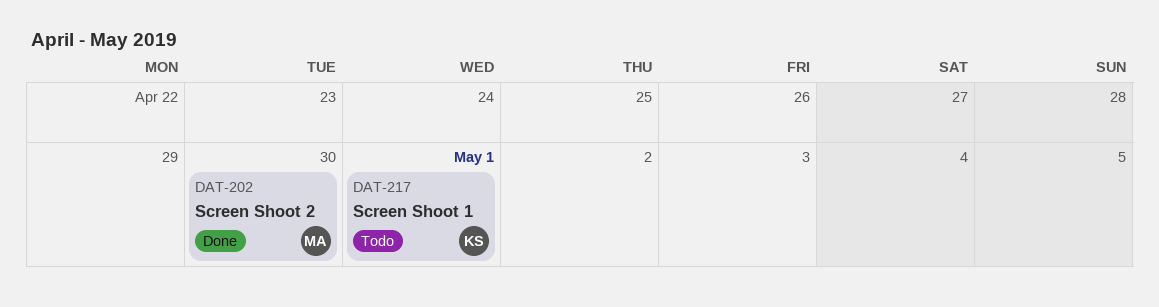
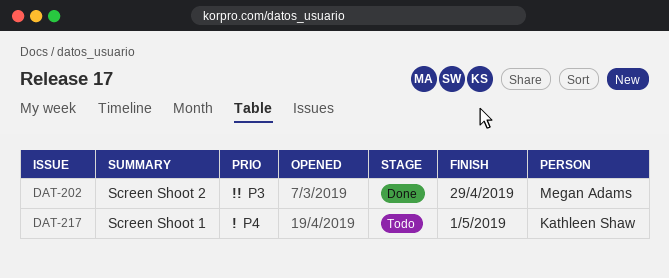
DAT-202, due: Apr 30 -> Apr 29

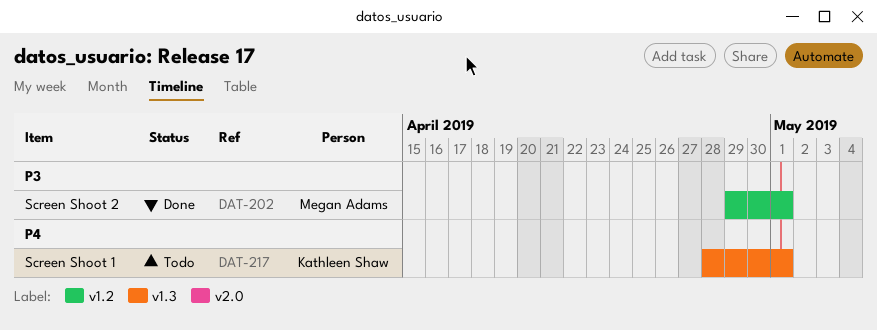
DAT-202, due: Apr 29 -> May 1

